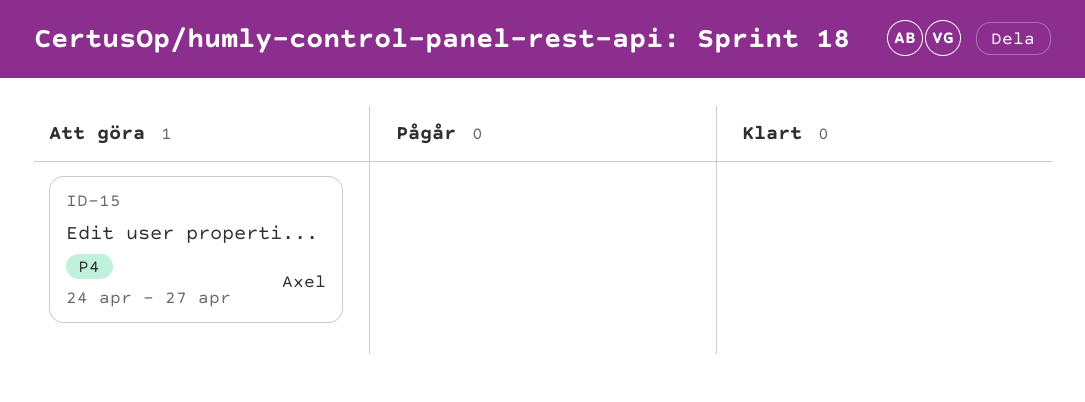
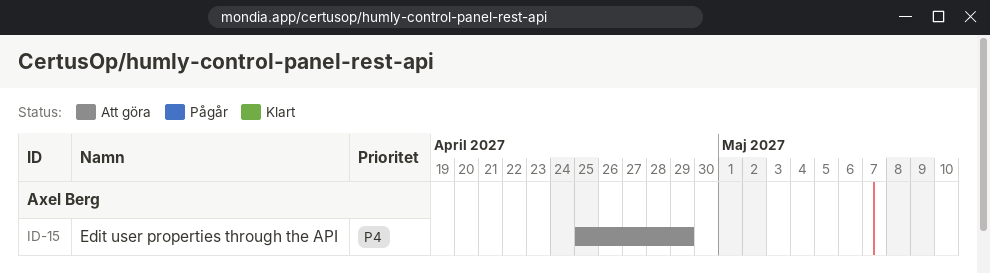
ID-15, start: Apr 24 -> Apr 25
ID-15, due: Apr 27 -> Apr 29

